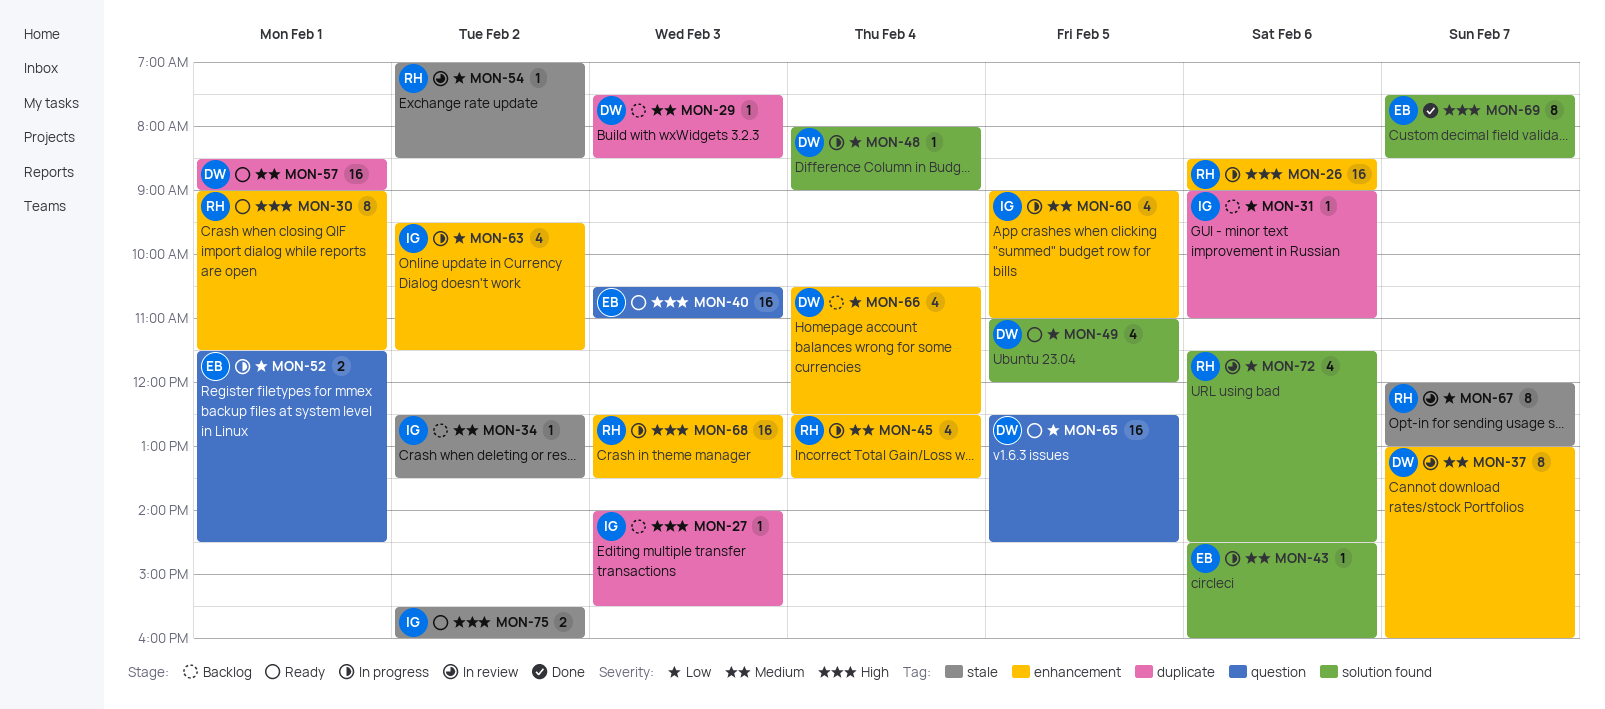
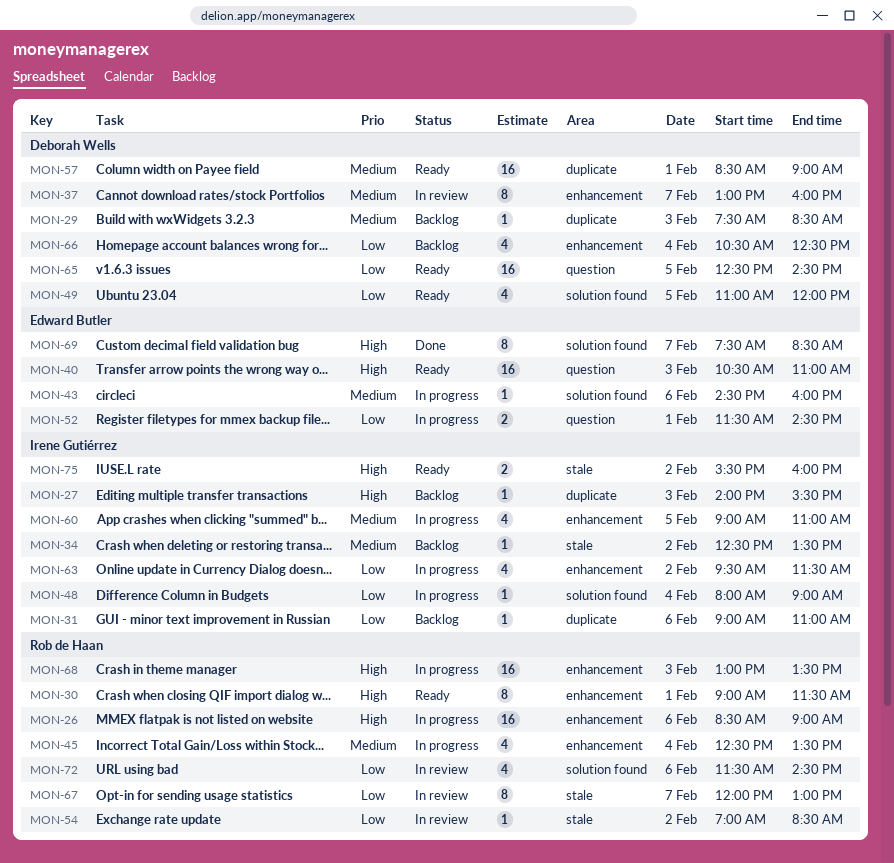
MON-48, owner: Deborah Wells -> Irene Gutiérrez
MON-68, begins: 12:30 -> 13:00

